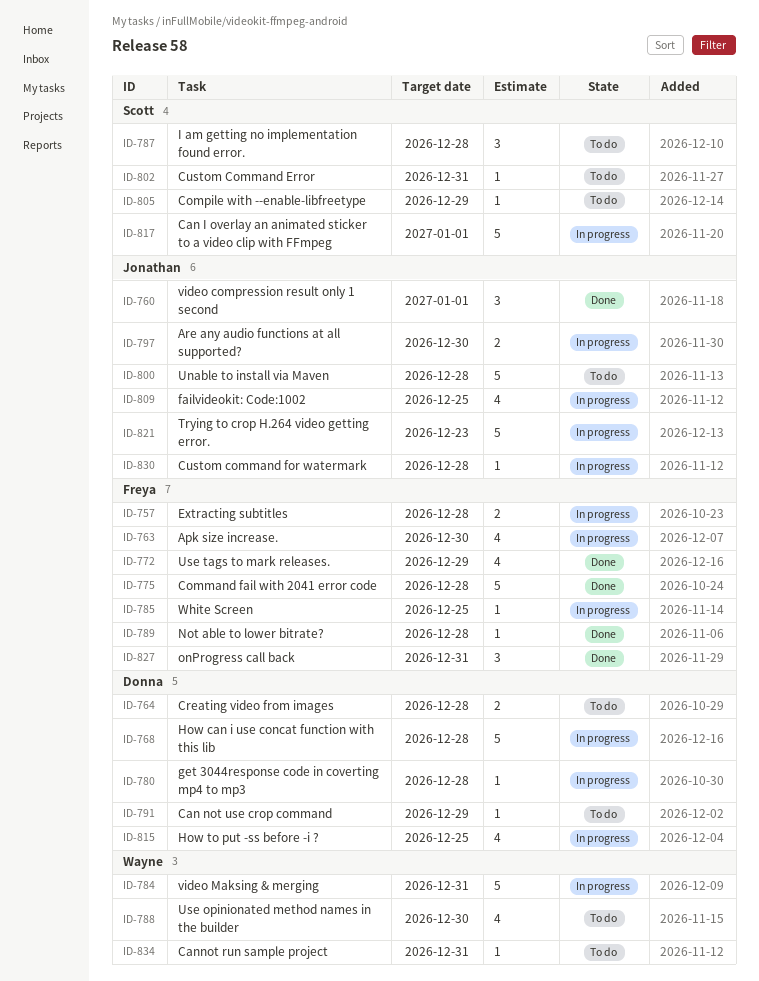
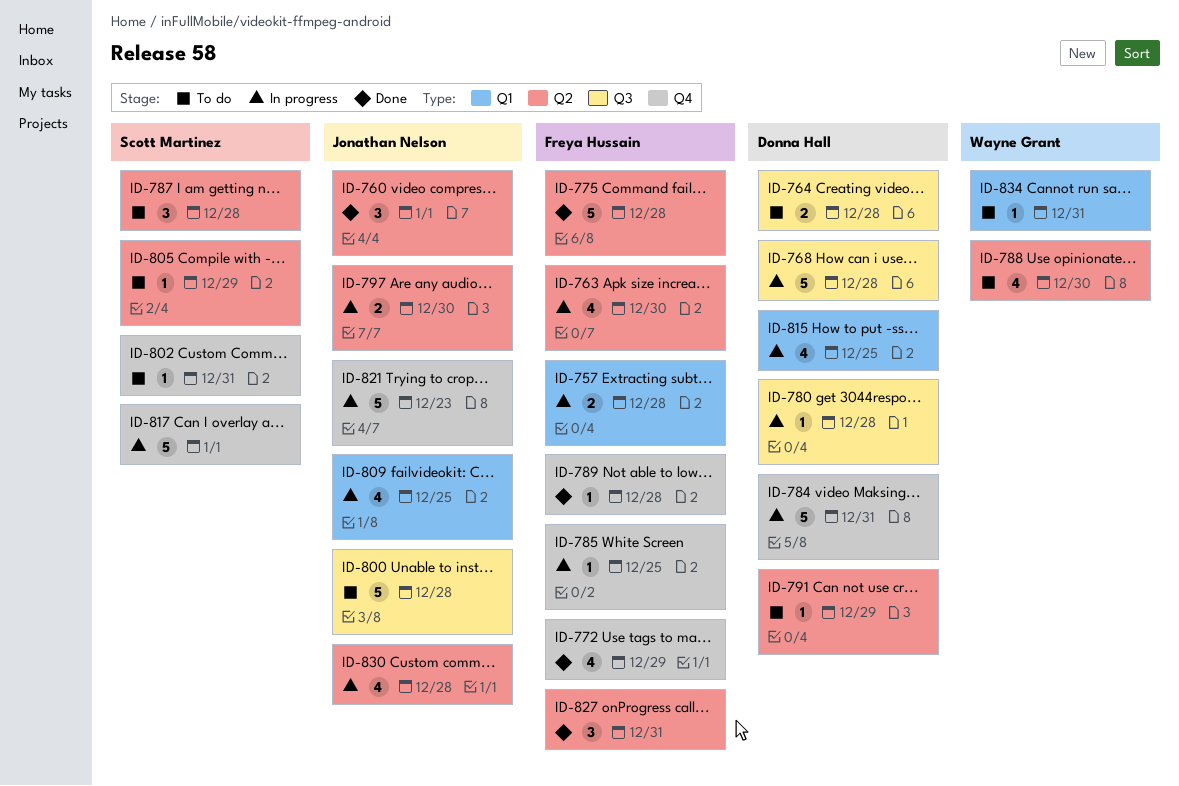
ID-784, owner: Wayne Grant -> Donna Hall
ID-830, estimate: 1 -> 4

